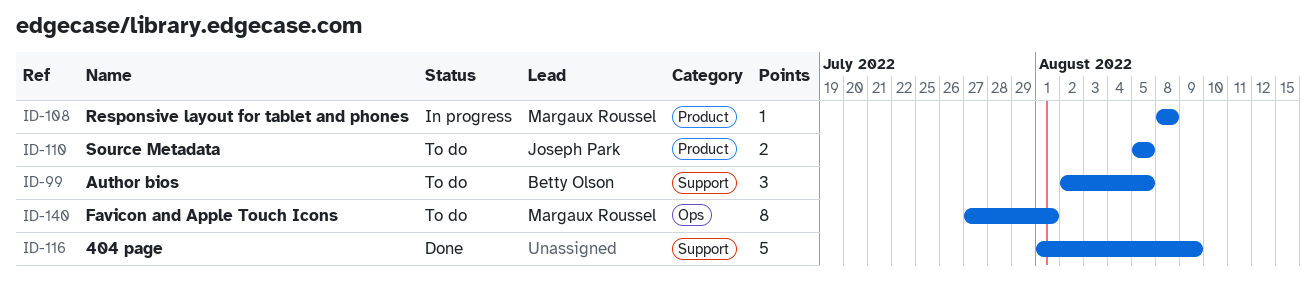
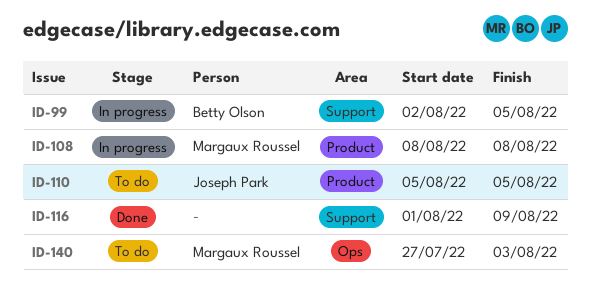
ID-99, status: To do -> In progress
ID-140, due: Aug 1 -> Aug 3

